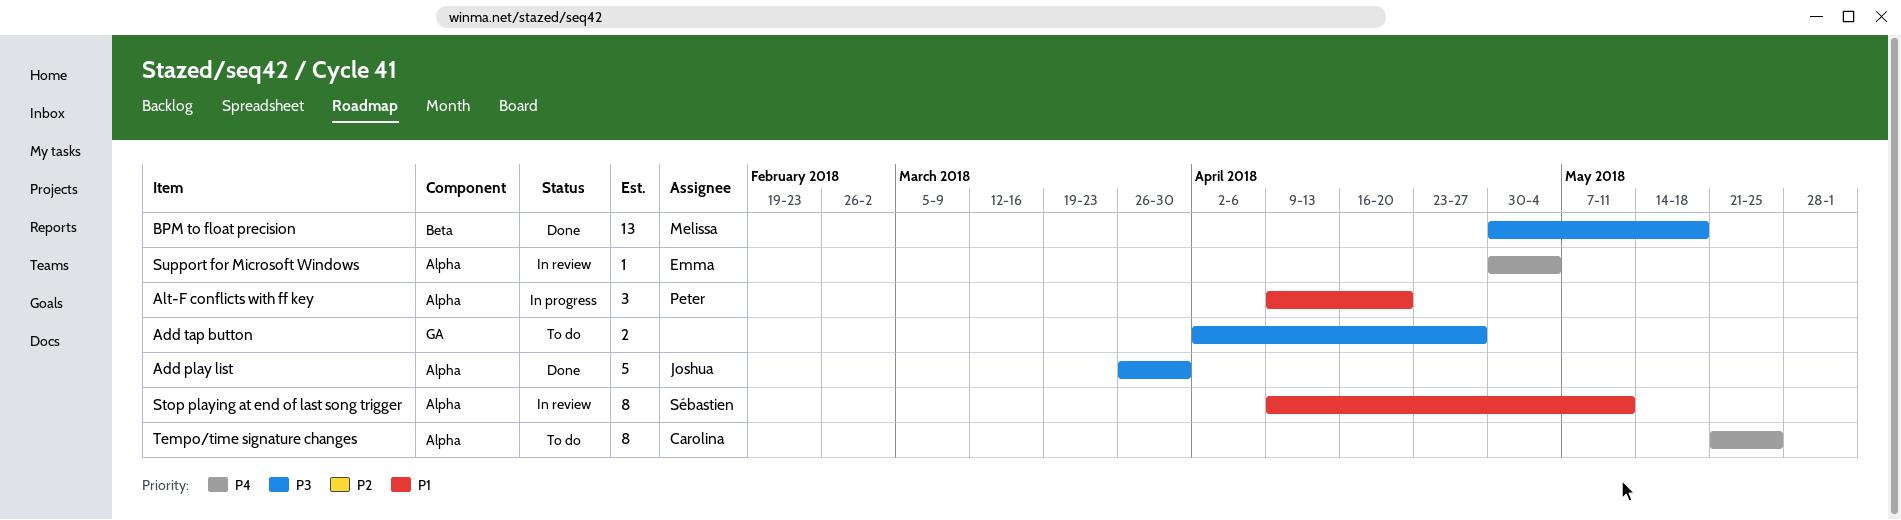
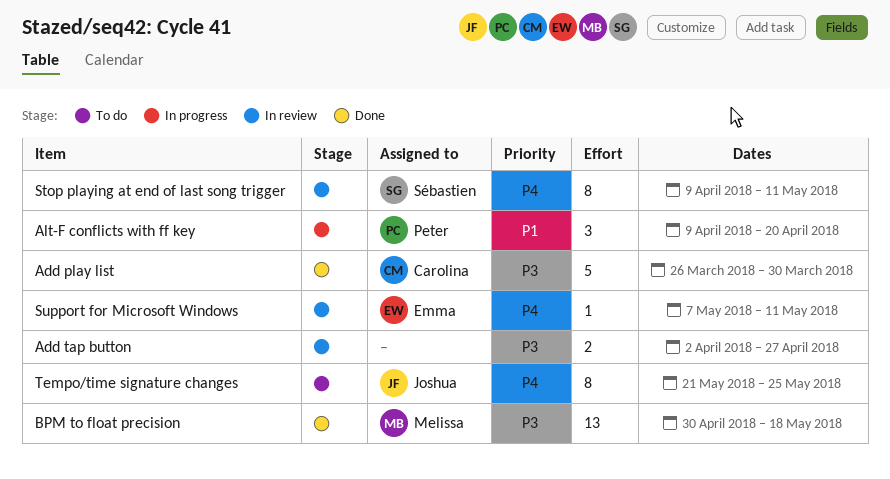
Add play list, owner: Joshua -> Carolina
Add tap button, status: To do -> In review
Stop playing at end of last song trigger, priority: P1 -> P4
Support for Microsoft Windows, start: Apr 30 -> May 7
Support for Microsoft Windows, due: May 4 -> May 11
Tempo/time signature changes, owner: Carolina -> Joshua

